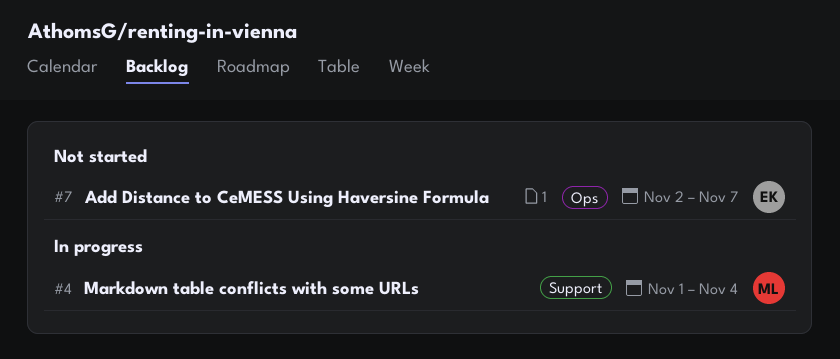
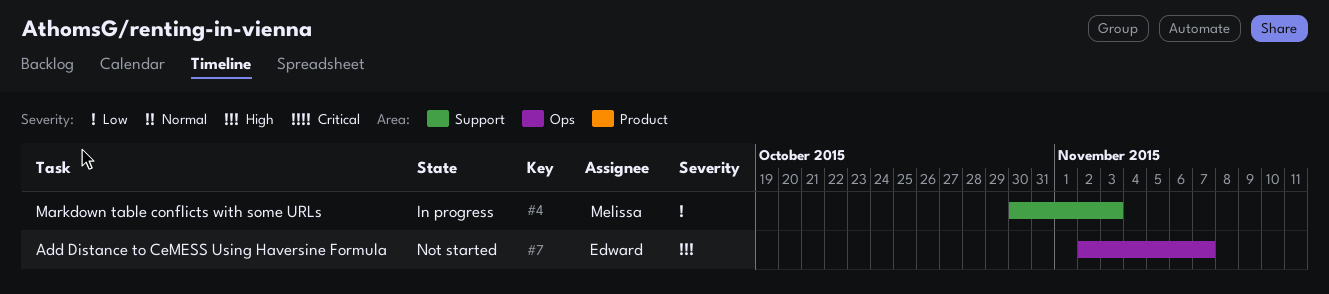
#4, start: Nov 1 -> Oct 30
#4, due: Nov 4 -> Nov 3

